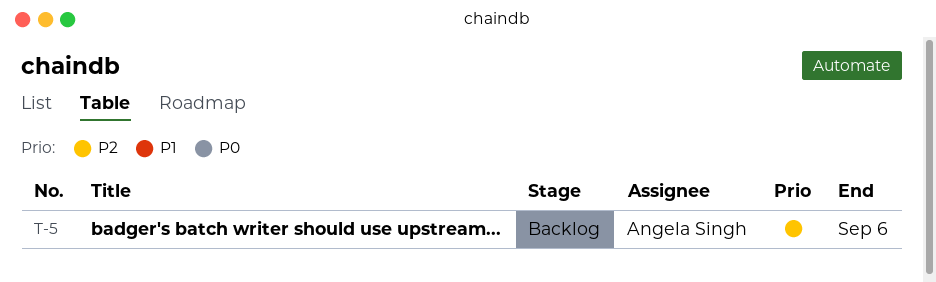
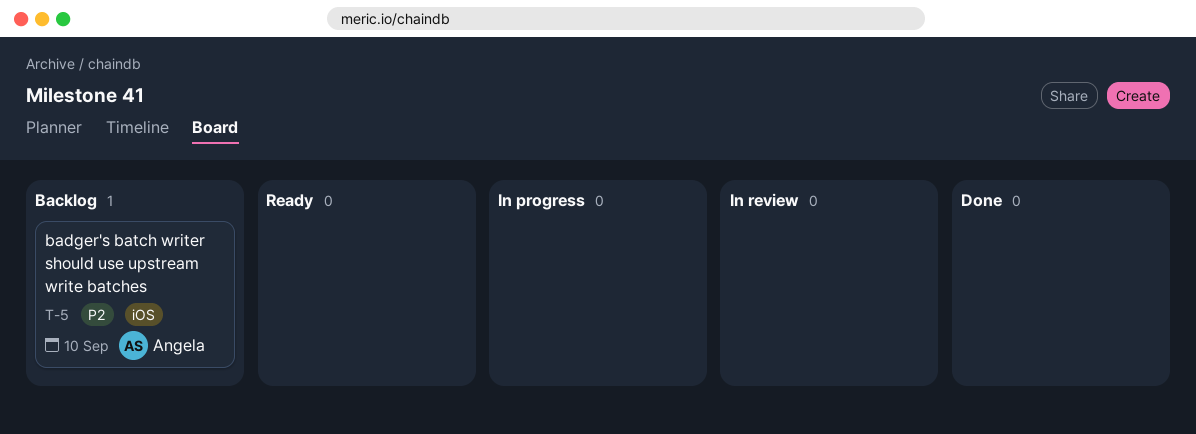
T-5, due: Sep 6 -> Sep 10

